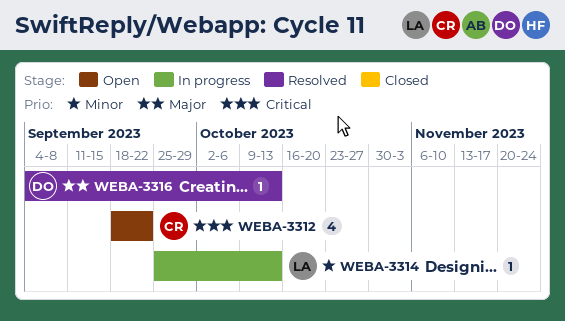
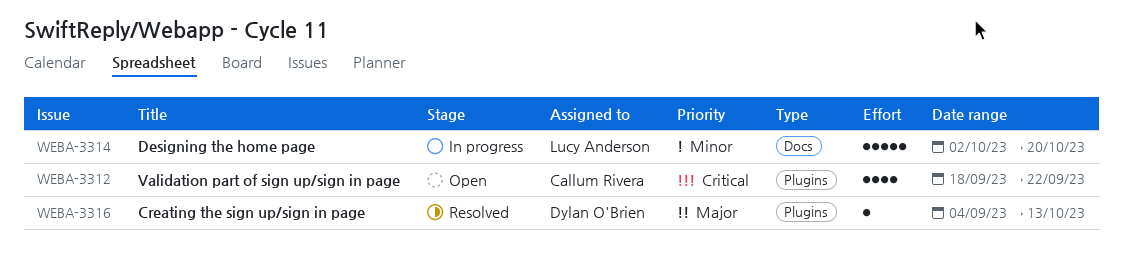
WEBA-3314, estimate: 1 -> 5
WEBA-3314, start: Sep 25 -> Oct 2
WEBA-3314, due: Oct 13 -> Oct 20

